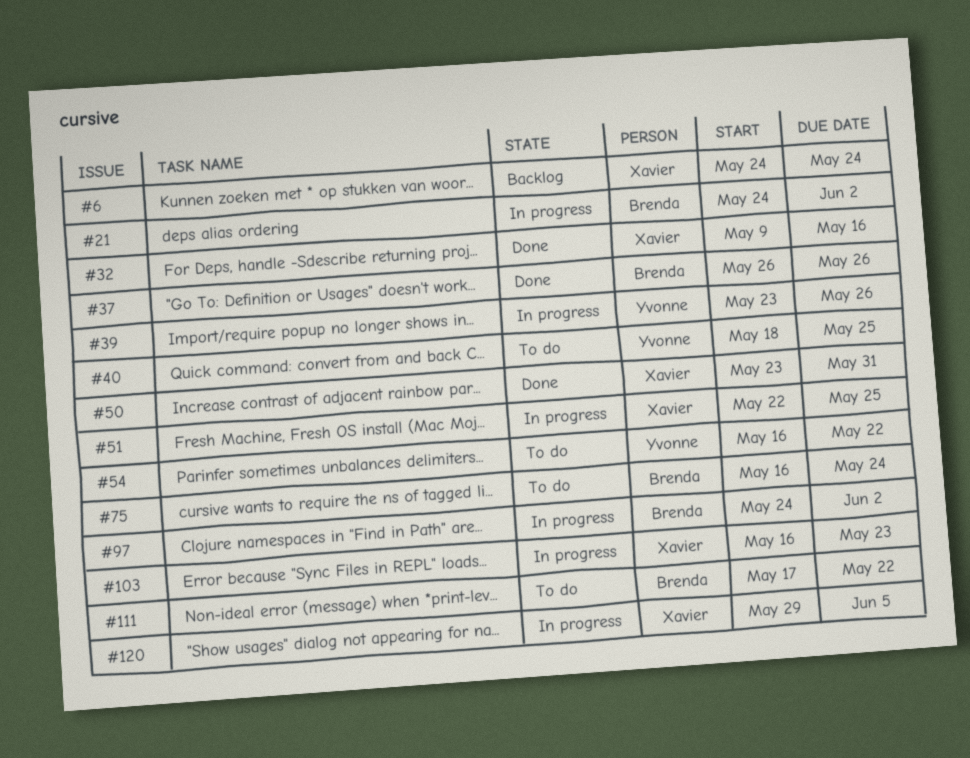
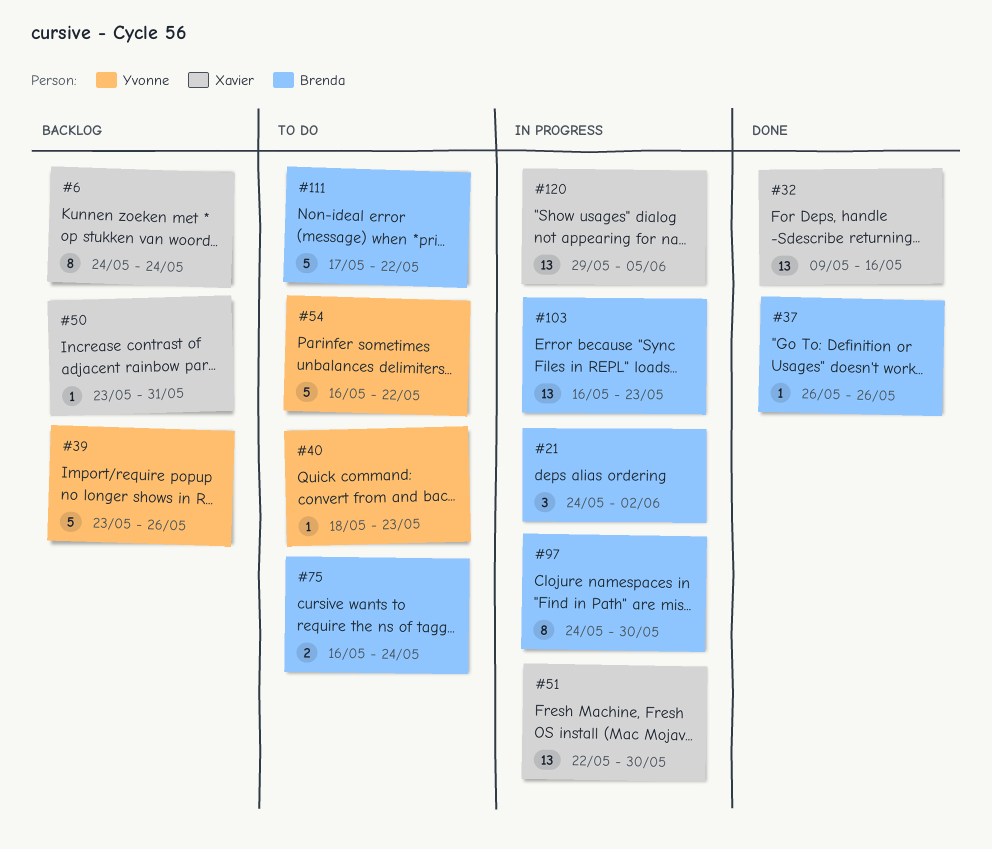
#39, status: In progress -> Backlog
#40, due: May 25 -> May 23
#50, status: Done -> Backlog
#51, due: May 25 -> May 30
#97, due: Jun 2 -> May 30
#103, owner: Xavier -> Brenda

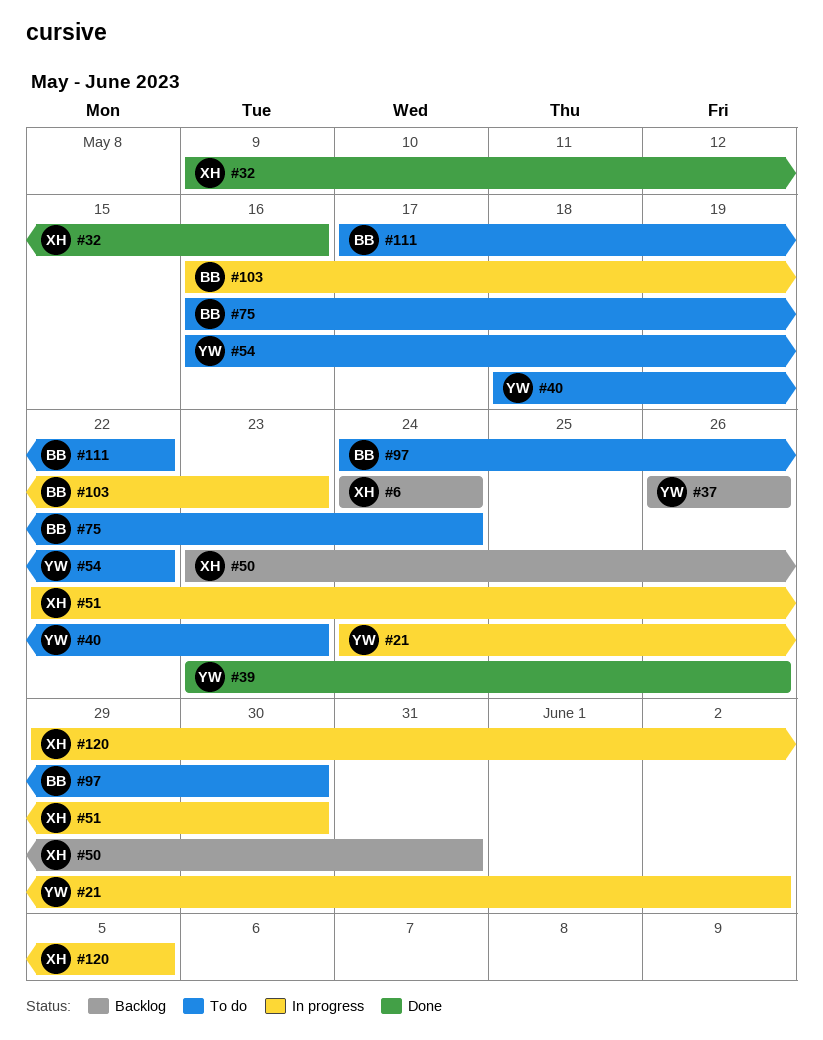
#21, owner: Brenda -> Yvonne
#37, status: Done -> Backlog
#37, owner: Brenda -> Yvonne
#39, status: Backlog -> Done
#97, status: In progress -> To do

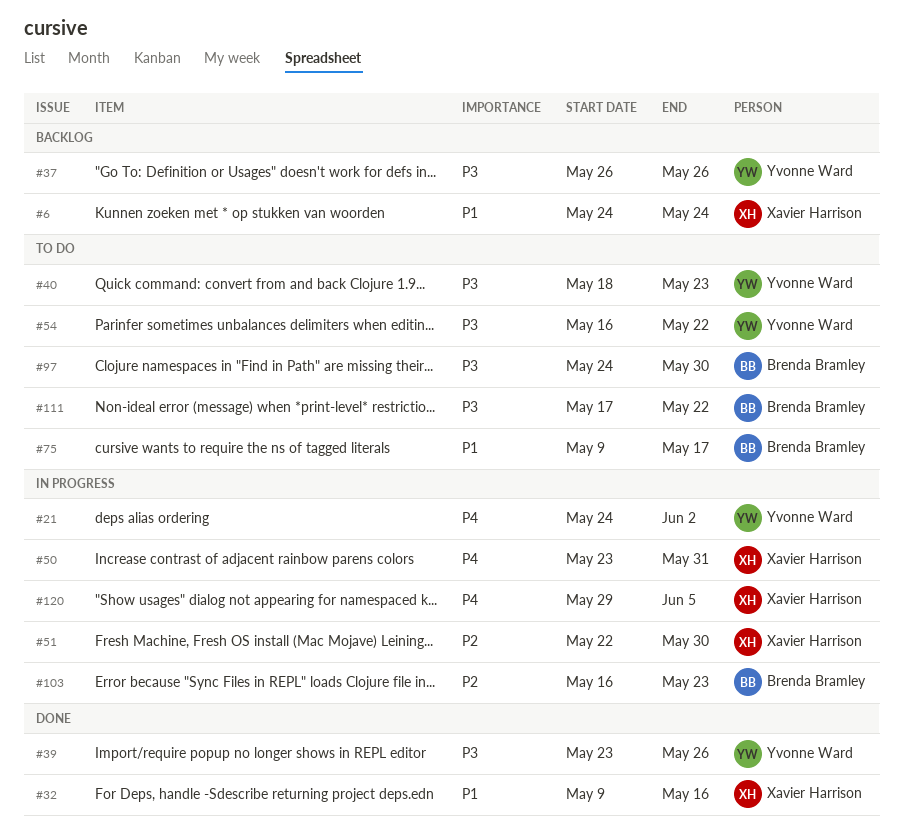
#50, status: Backlog -> In progress
#75, start: May 16 -> May 9
#75, due: May 24 -> May 17

